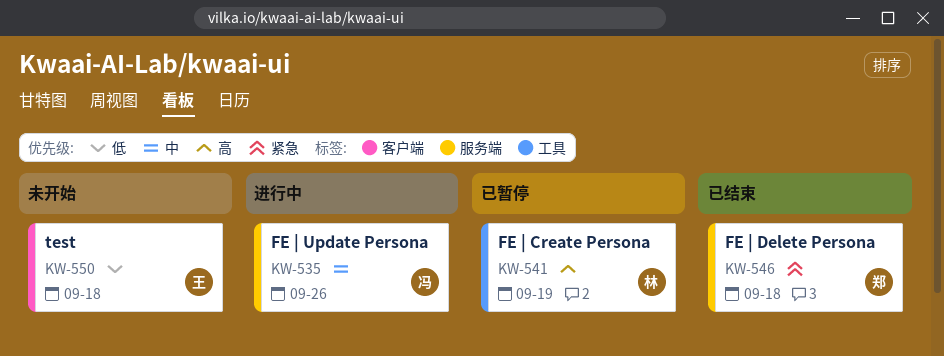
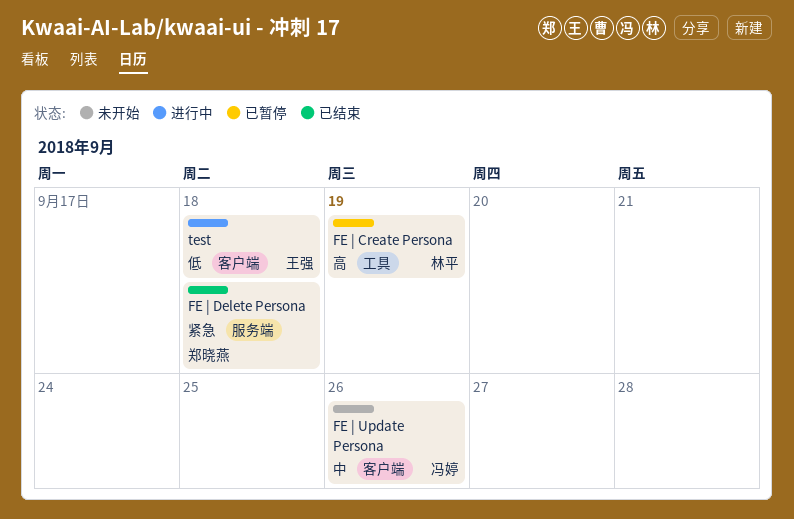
FE | Update Persona, status: 进行中 -> 未开始
FE | Update Persona, label: 服务端 -> 客户端
test, status: 未开始 -> 进行中

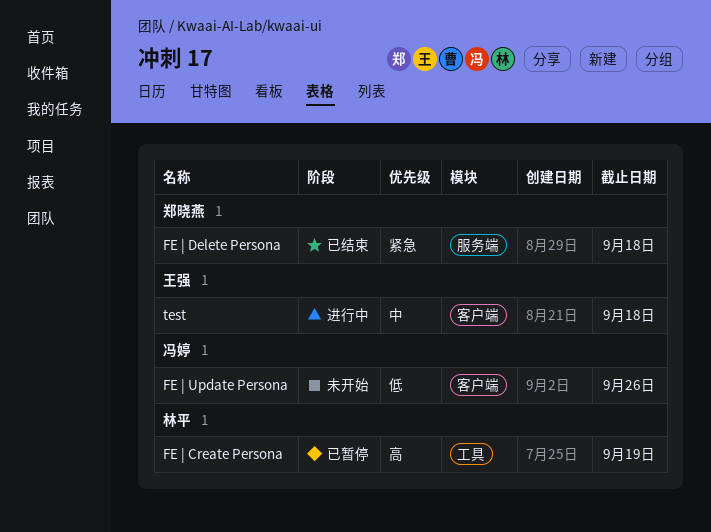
FE | Update Persona, priority: 中 -> 低
test, priority: 低 -> 中

